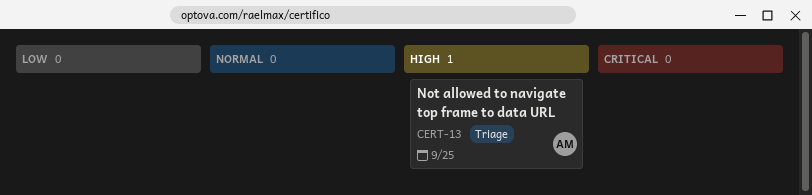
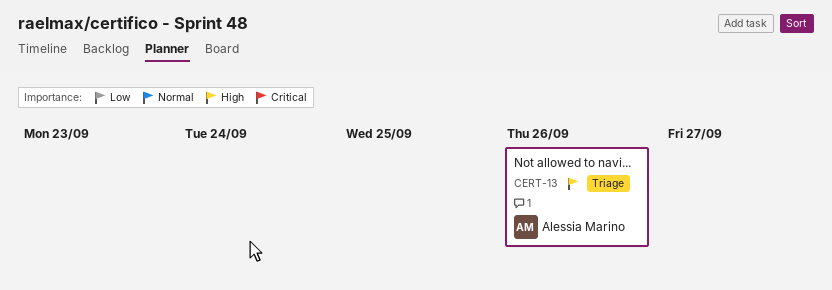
CERT-13, due: Sep 25 -> Sep 26

